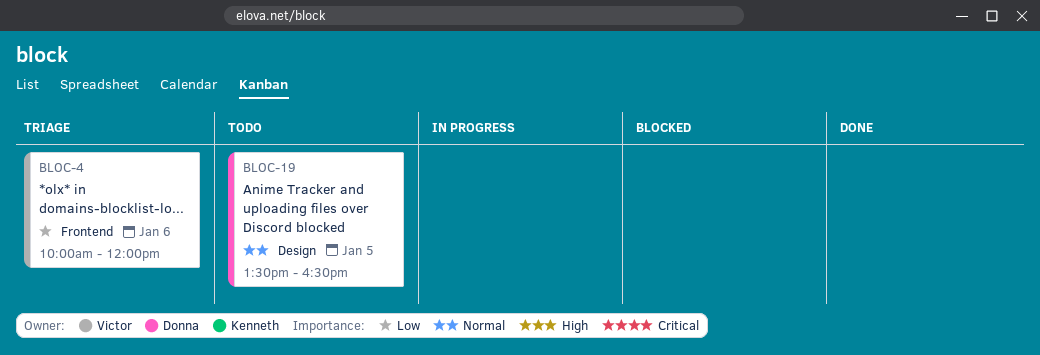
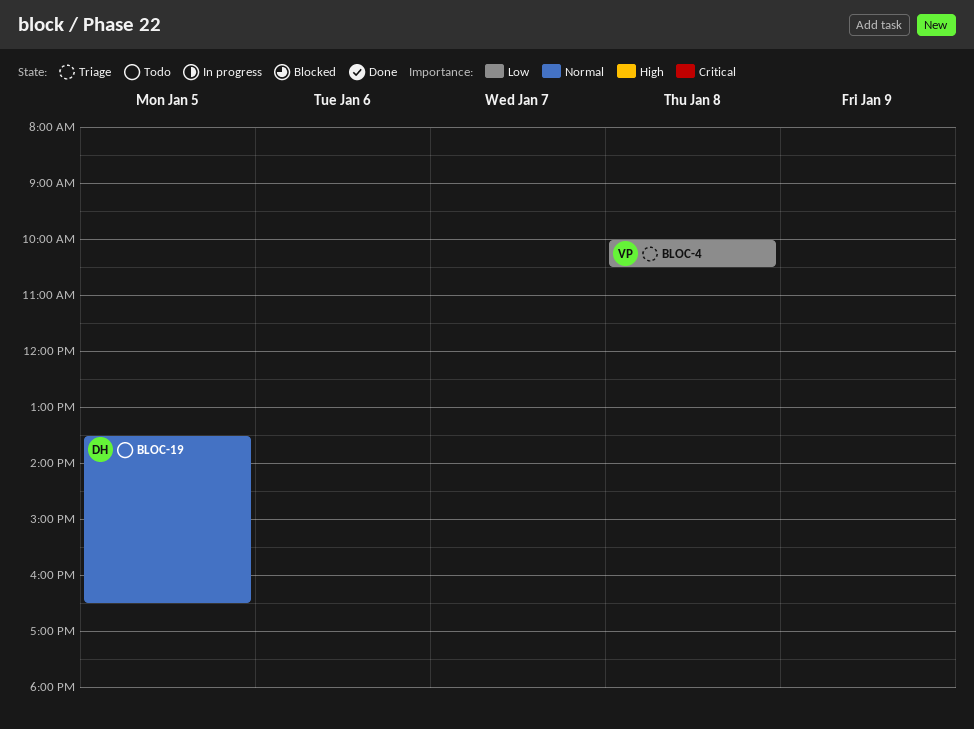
BLOC-4, day: Jan 6 -> Jan 8
BLOC-4, ends: 12:00 -> 10:30

